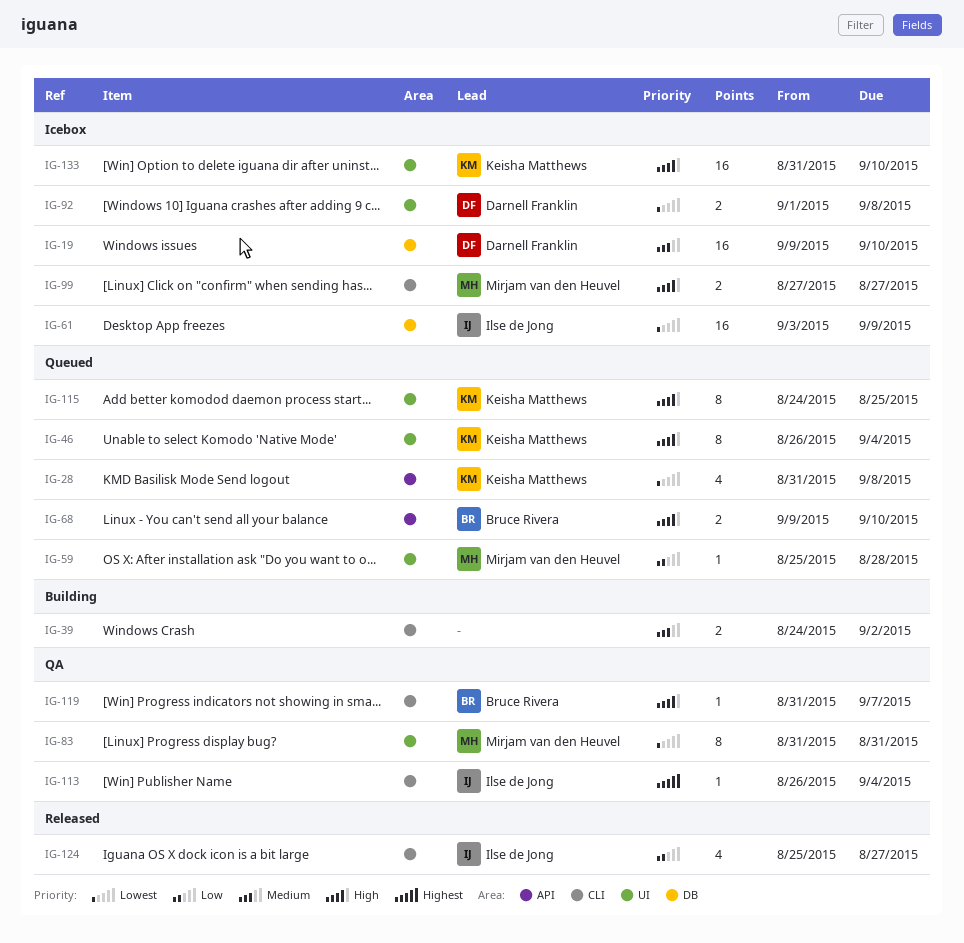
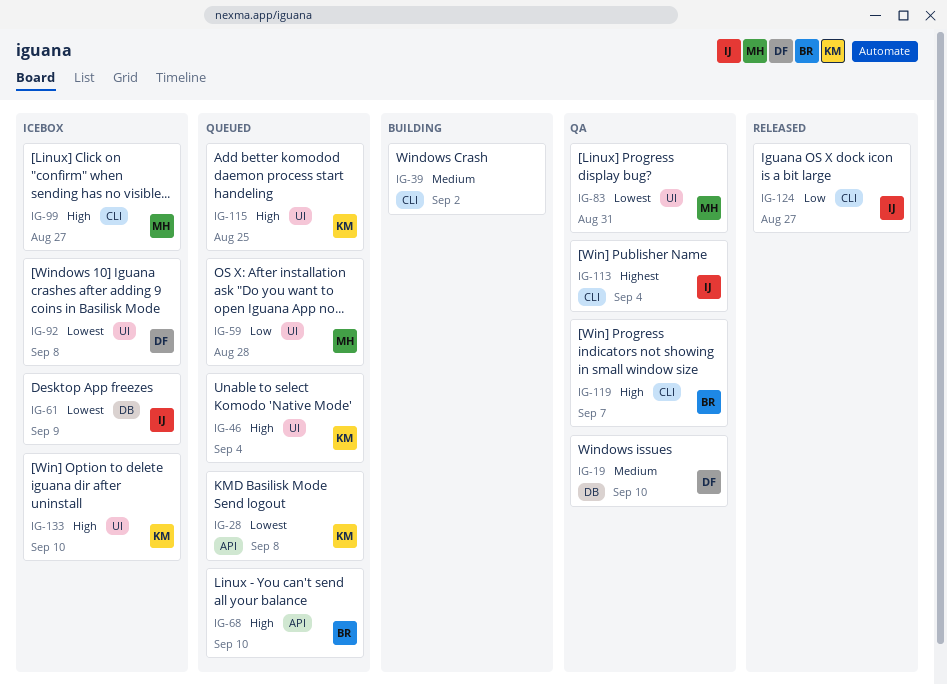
IG-19, status: Icebox -> QA

